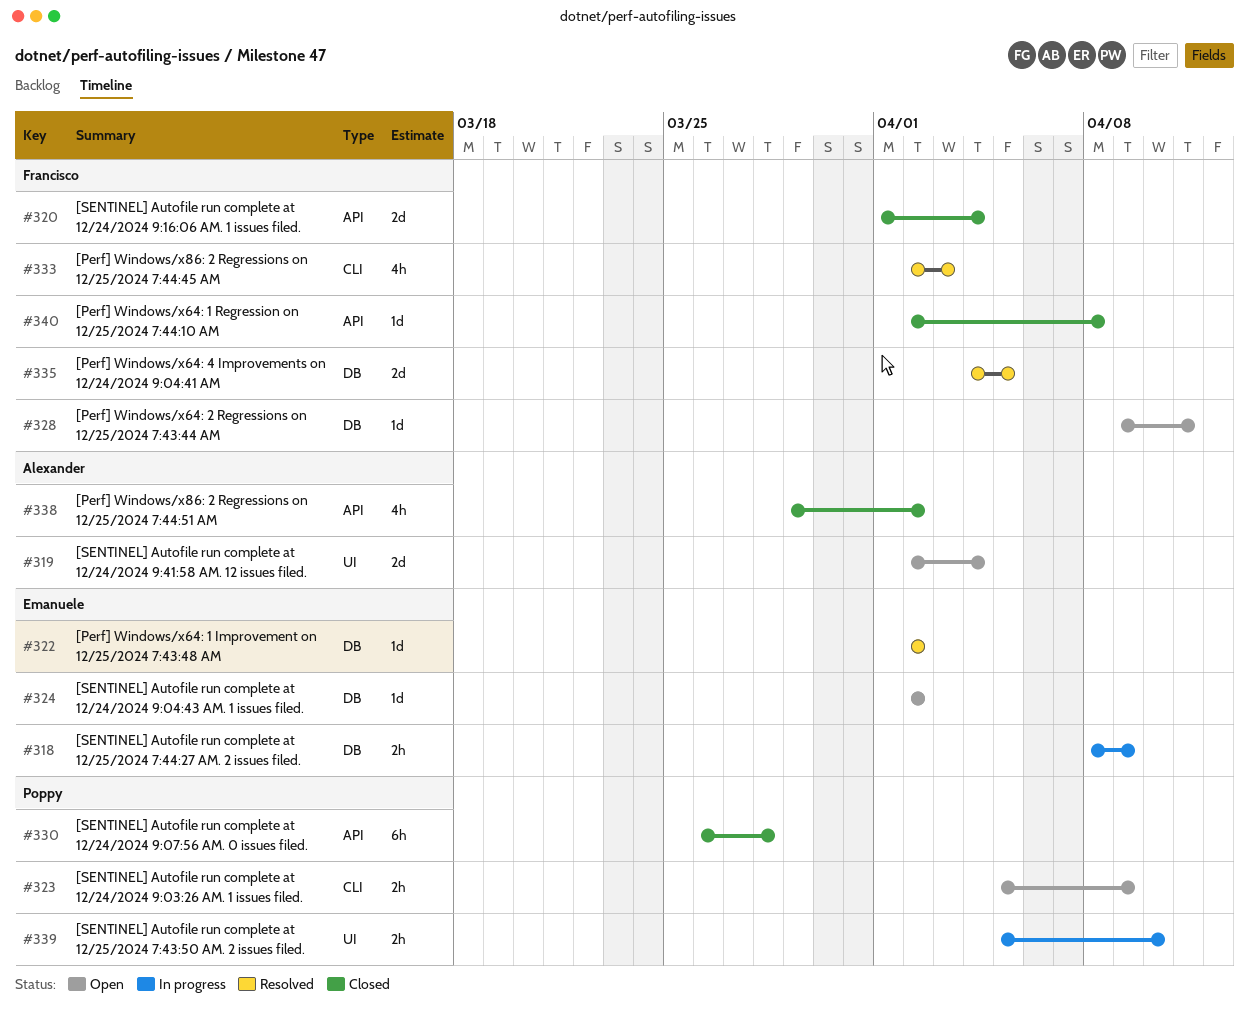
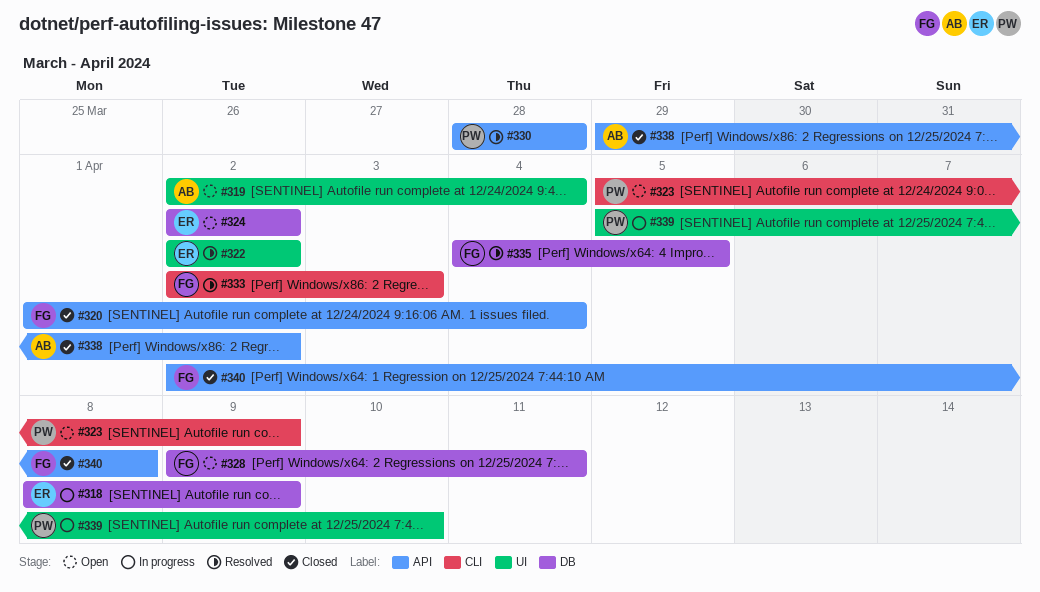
#322, label: DB -> UI
#330, status: Closed -> Resolved
#330, start: Mar 26 -> Mar 28

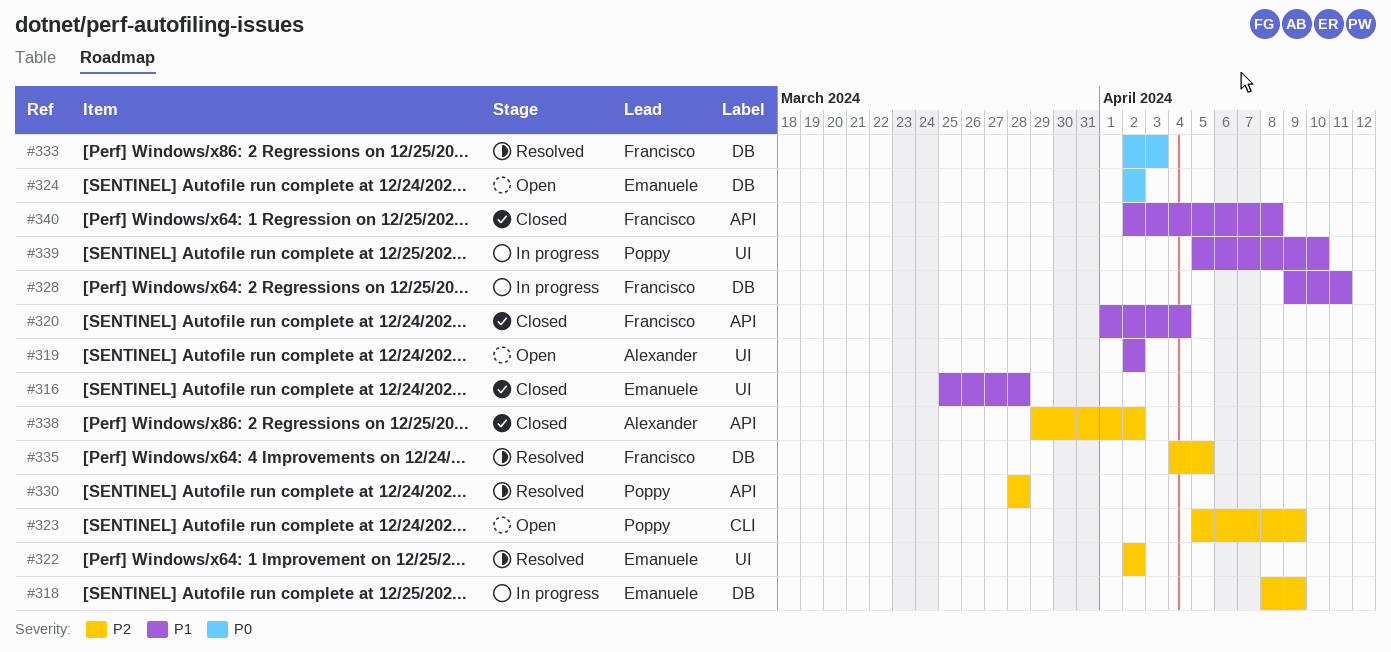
#316: none -> present
#319, due: Apr 4 -> Apr 2
#328, status: Open -> In progress
#333, label: CLI -> DB

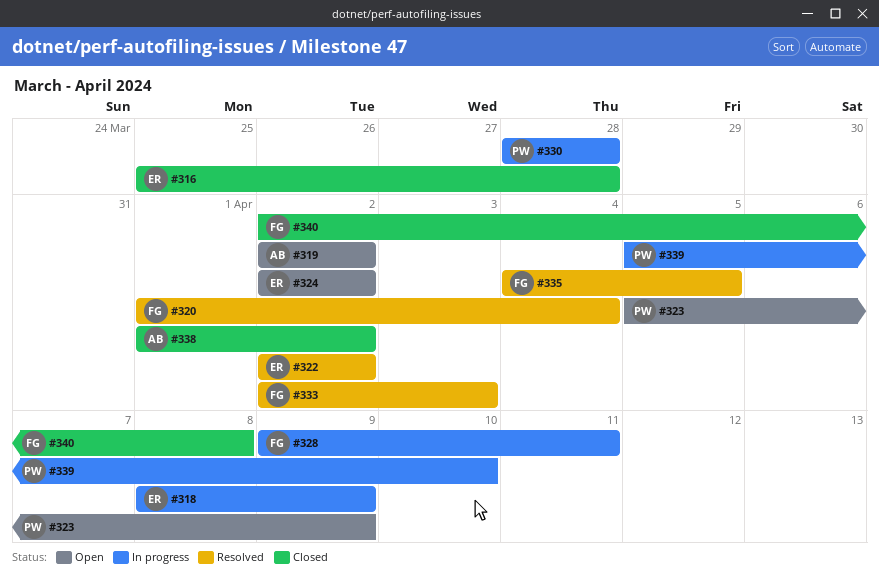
#320, status: Closed -> Resolved
#330, status: Resolved -> In progress
#338, start: Mar 29 -> Apr 1

